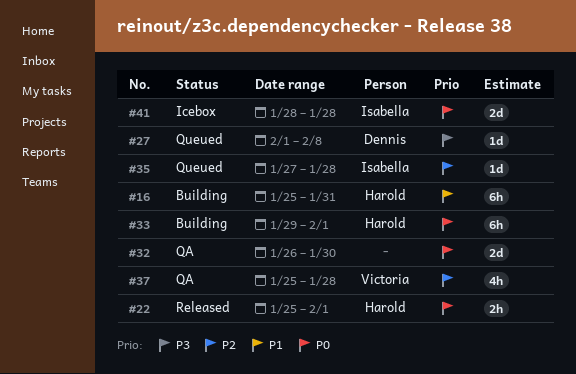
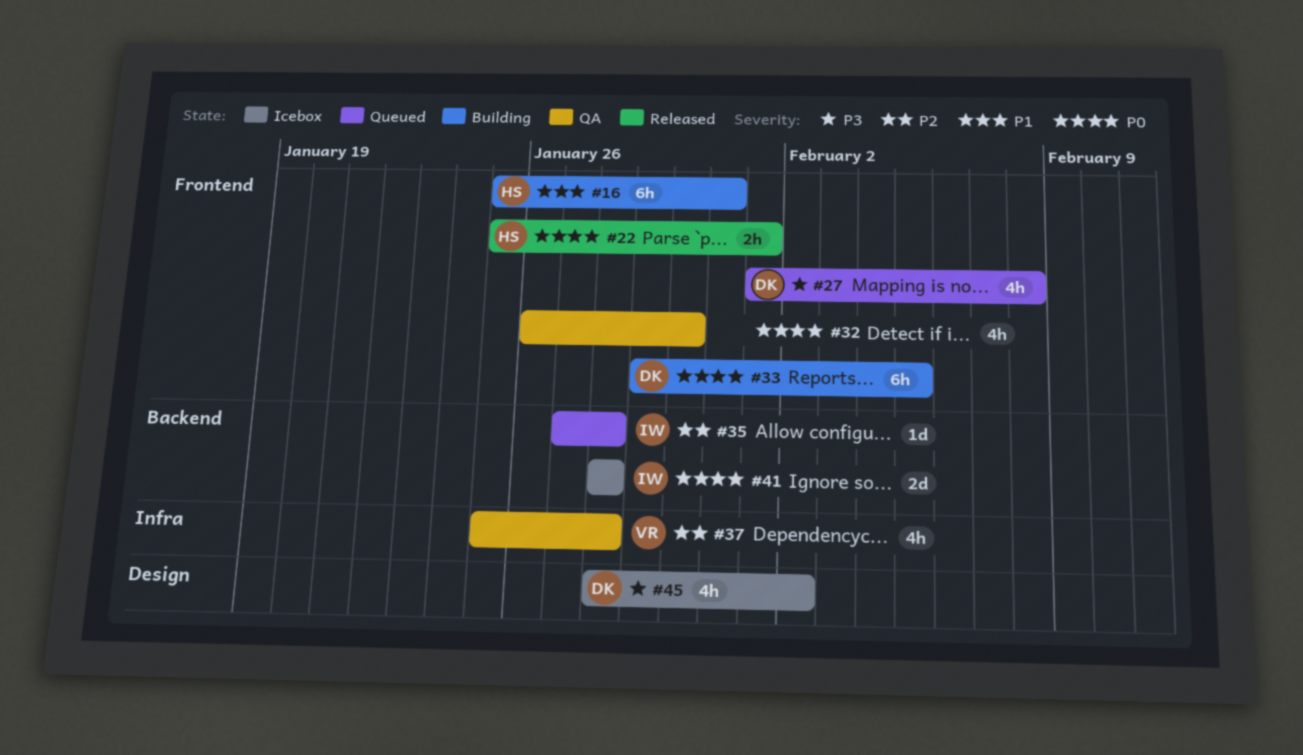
#27, estimate: 1d -> 4h
#32, estimate: 2d -> 4h
#33, owner: Harold -> Dennis
#33, due: Feb 1 -> Feb 5
#45: none -> present

